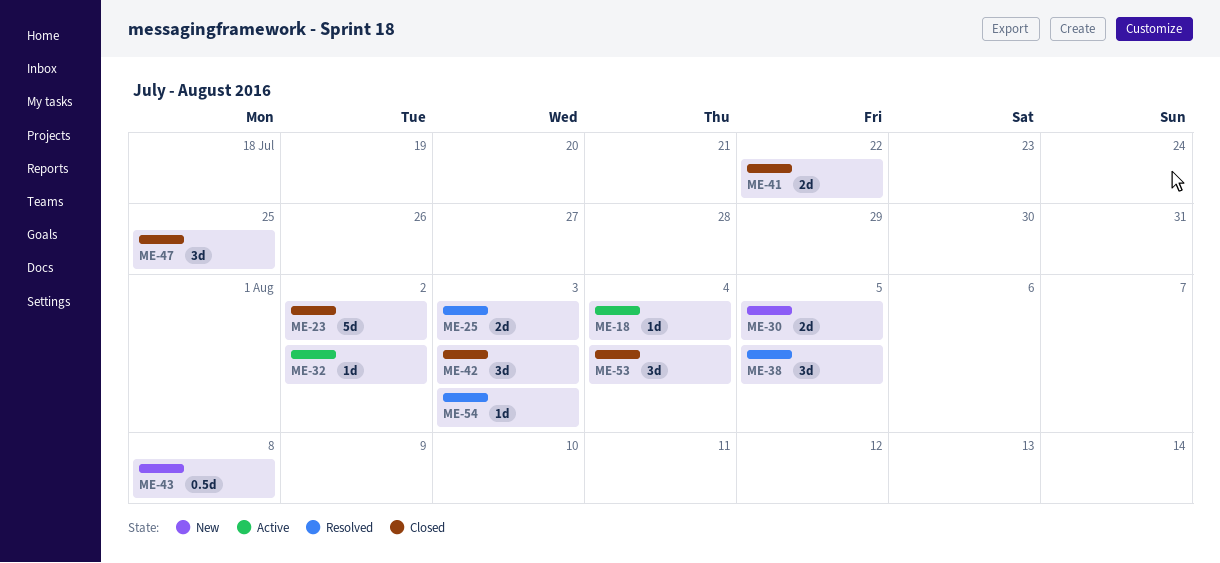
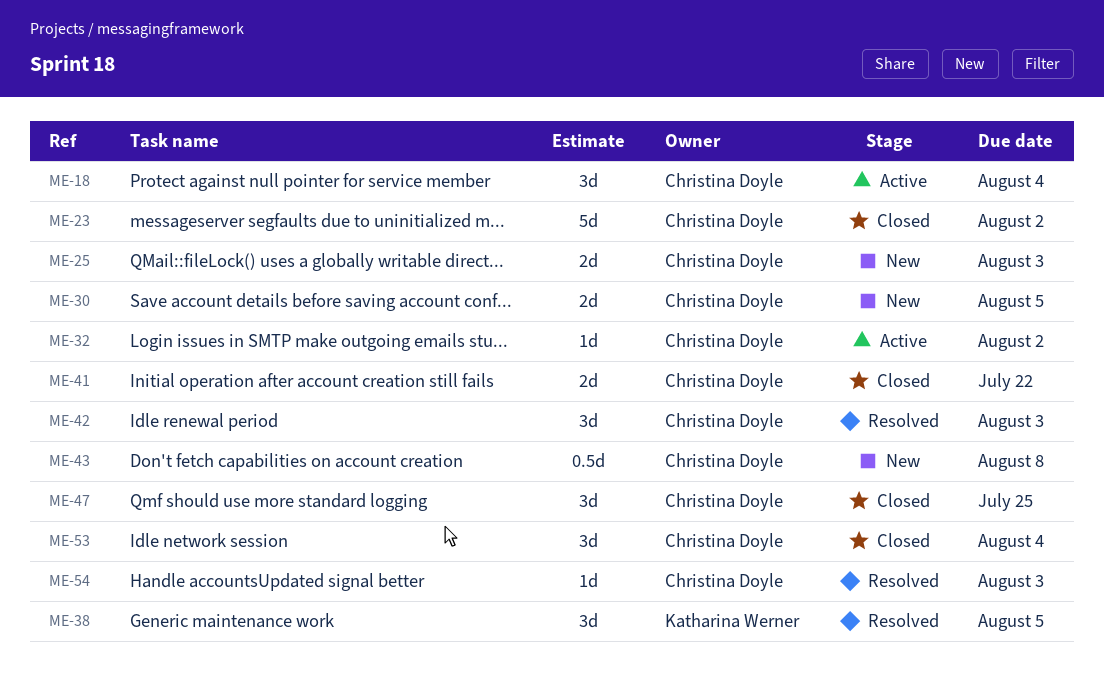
ME-18, estimate: 1d -> 3d
ME-25, status: Resolved -> New
ME-42, status: Closed -> Resolved

